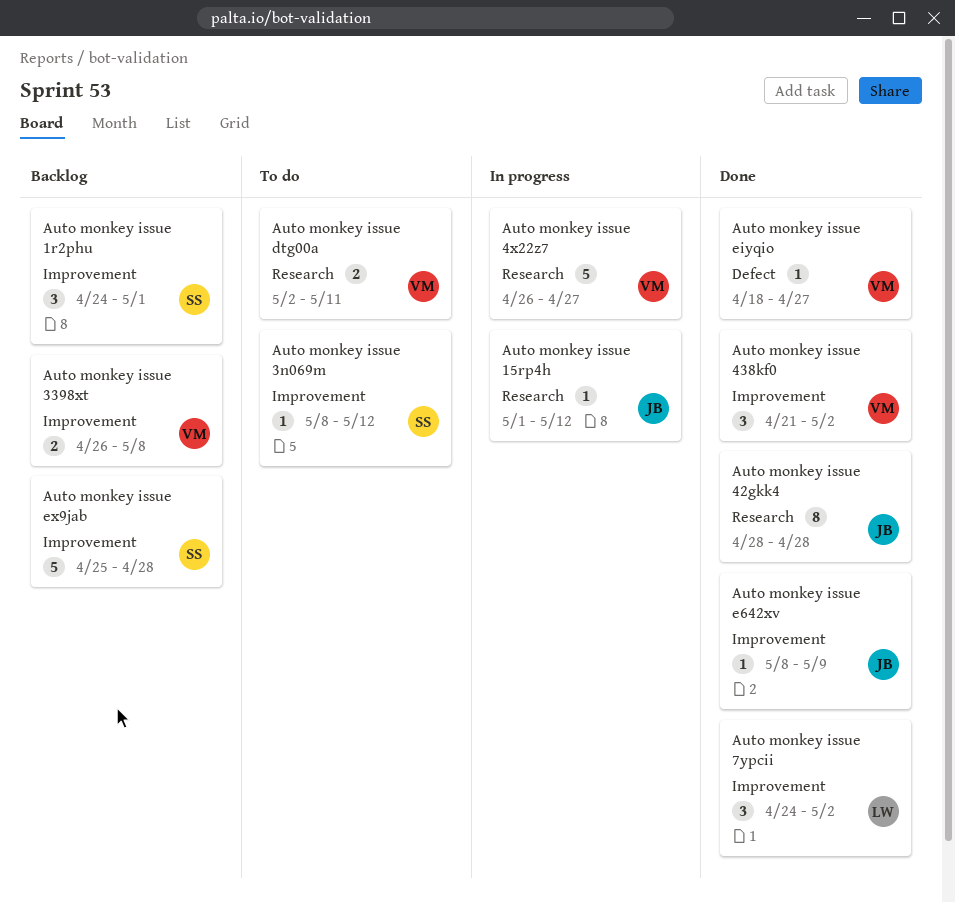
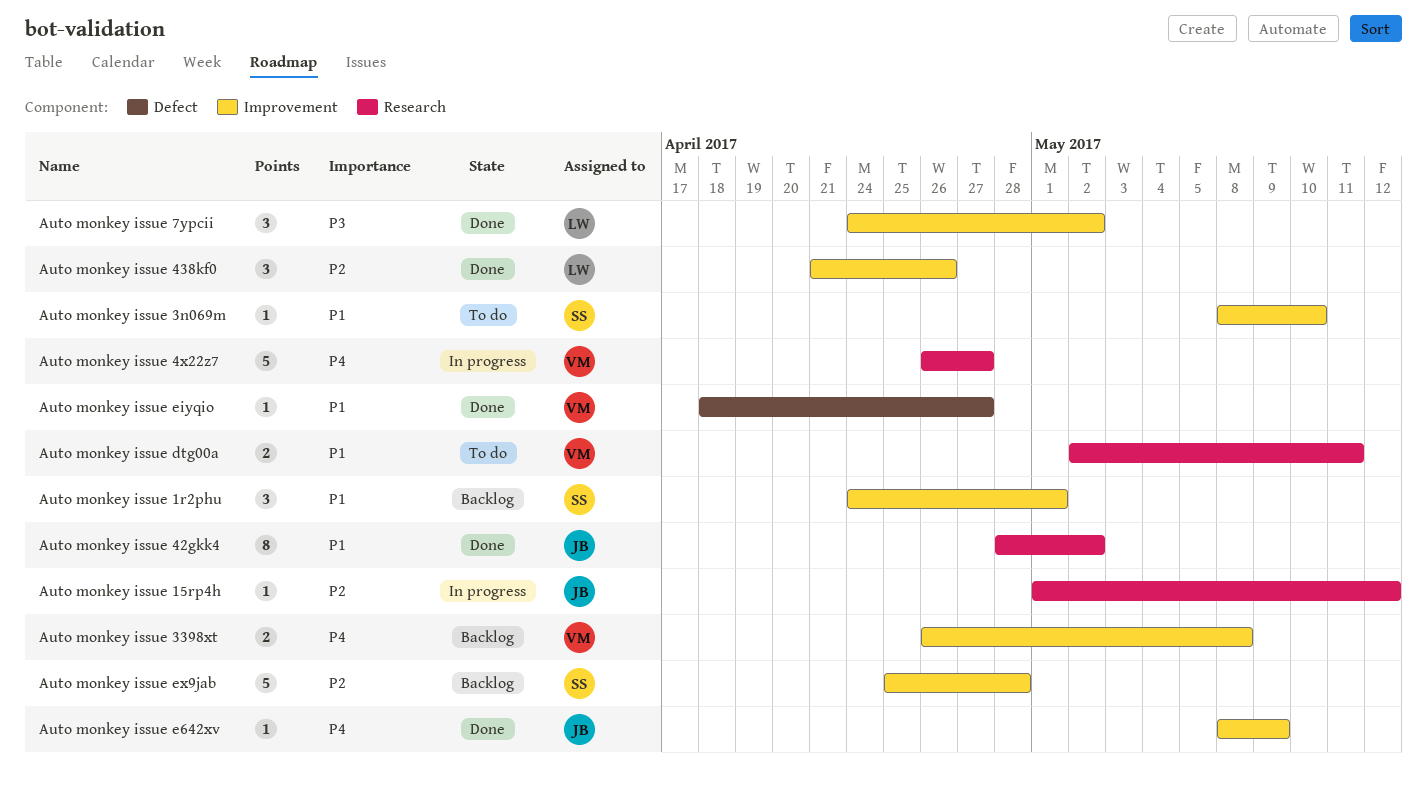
Auto monkey issue 3n069m, due: May 12 -> May 10
Auto monkey issue 42gkk4, due: Apr 28 -> May 2
Auto monkey issue 438kf0, owner: VM -> LW
Auto monkey issue 438kf0, due: May 2 -> Apr 26

